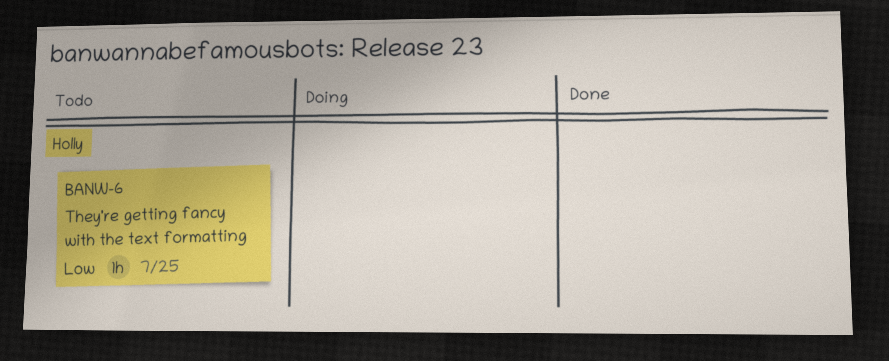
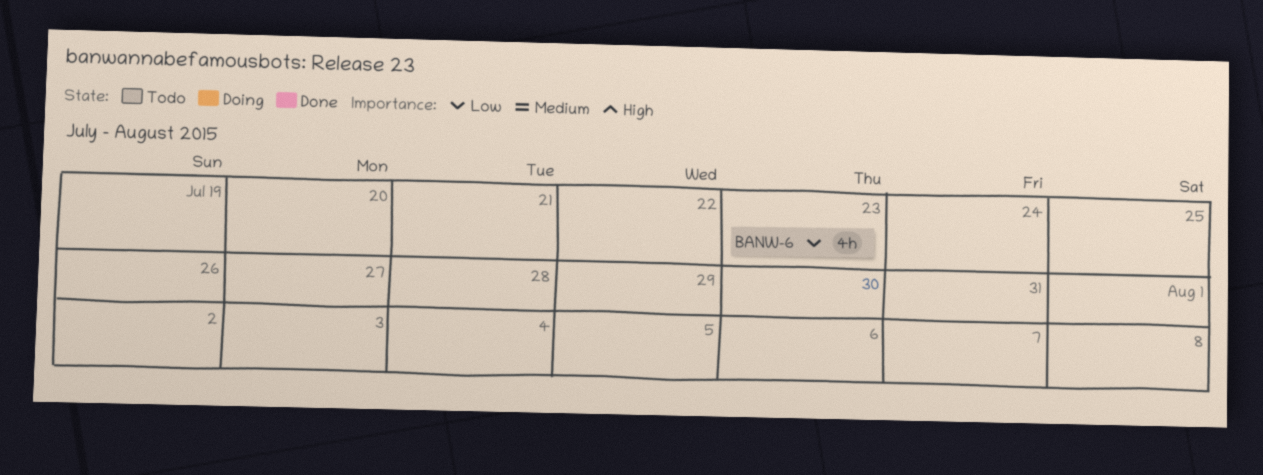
BANW-6, estimate: 1h -> 4h
BANW-6, due: Jul 25 -> Jul 23

